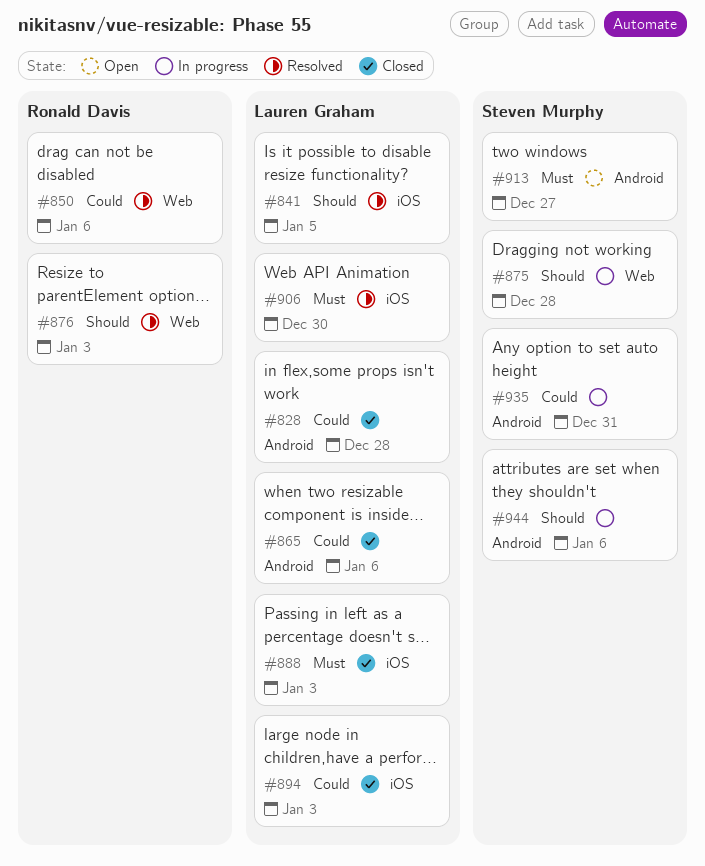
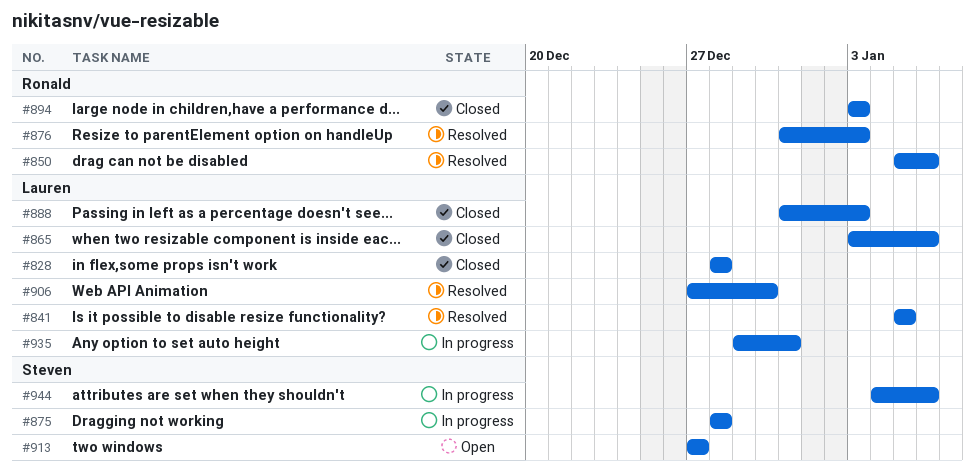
#894, owner: Lauren Graham -> Ronald Davis
#935, owner: Steven Murphy -> Lauren Graham

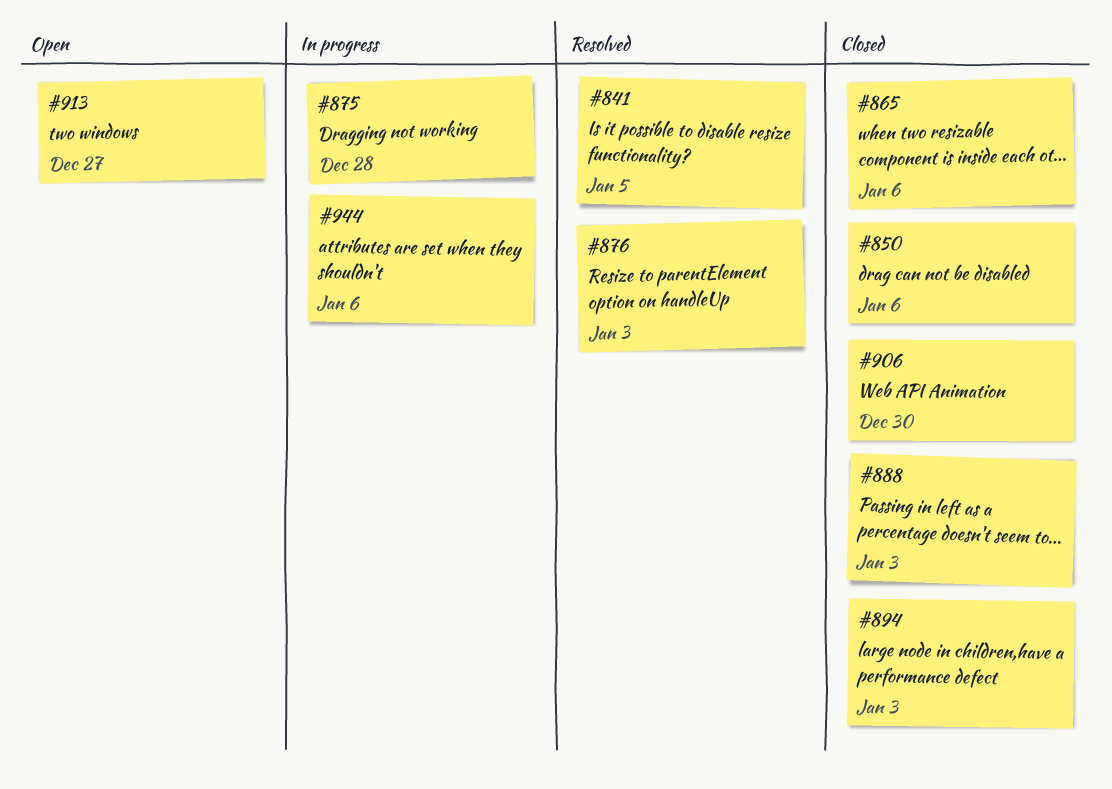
#828: present -> none
#850, status: Resolved -> Closed
#906, status: Resolved -> Closed
#935: present -> none

